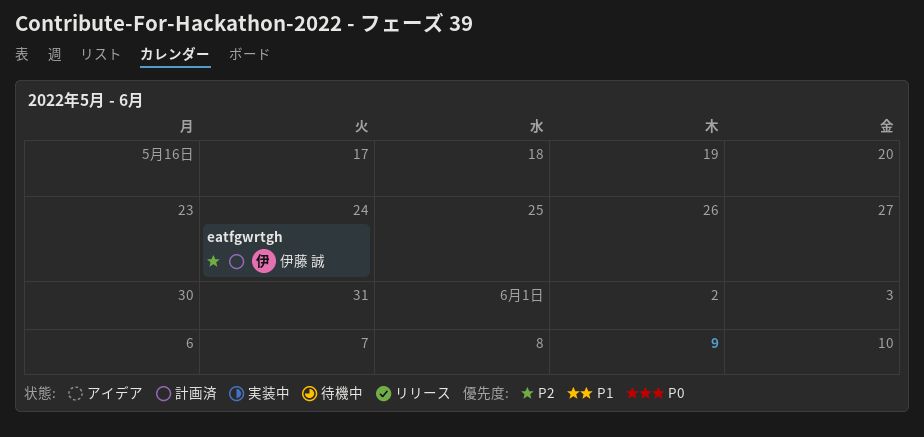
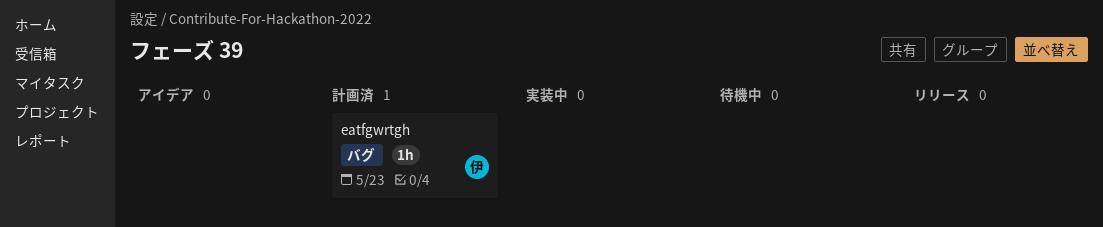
eatfgwrtgh, due: May 24 -> May 23

